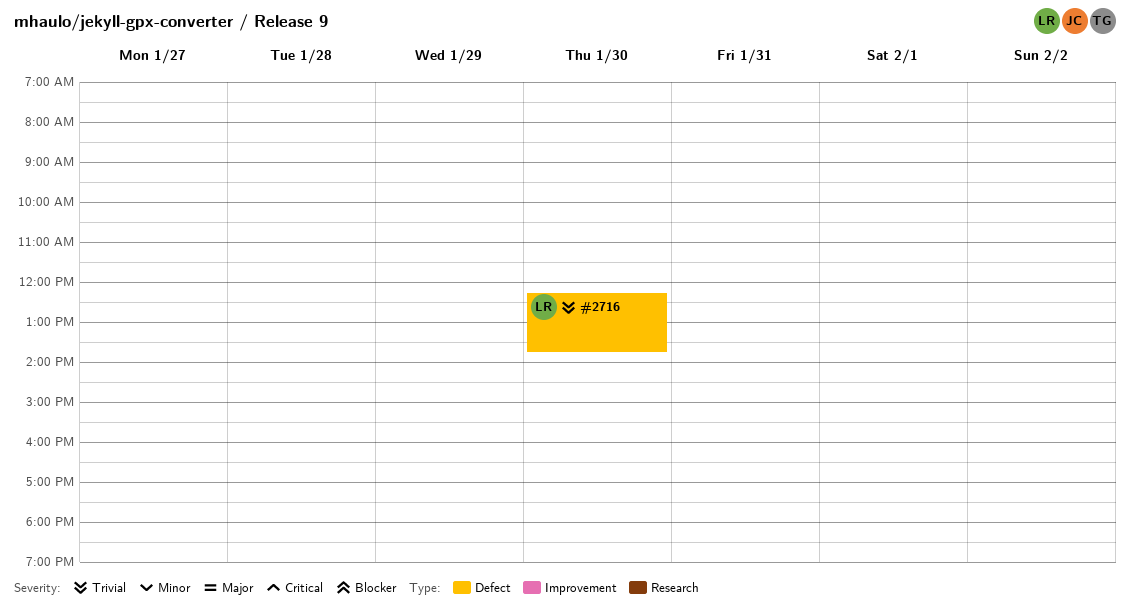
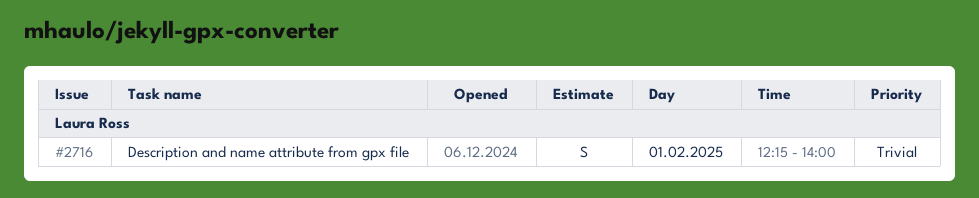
#2716, day: Jan 30 -> Feb 1
#2716, ends: 13:45 -> 14:00

